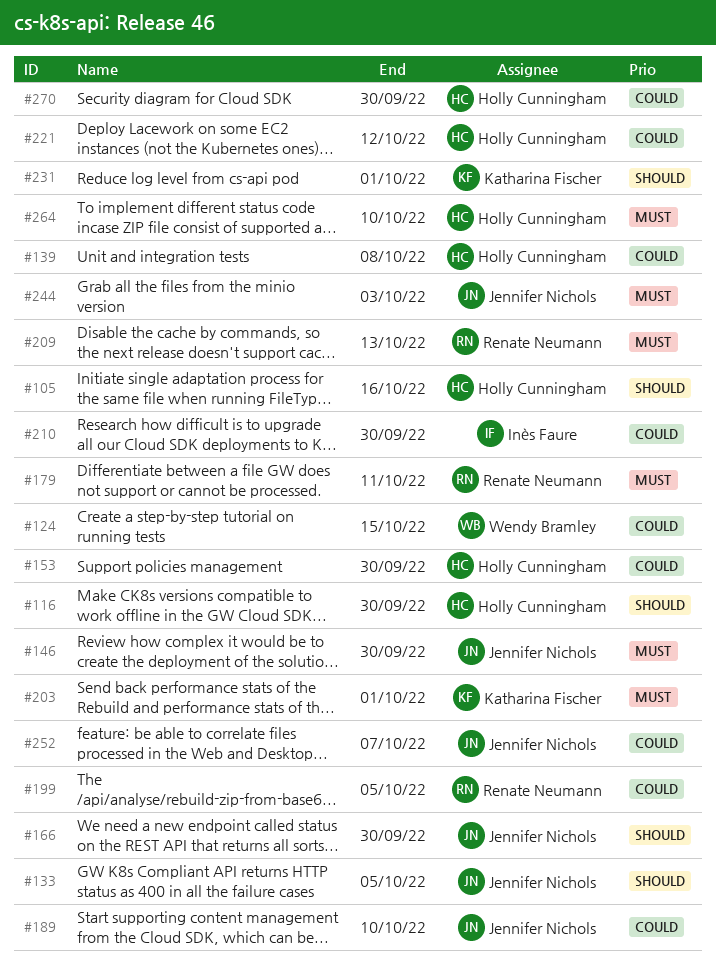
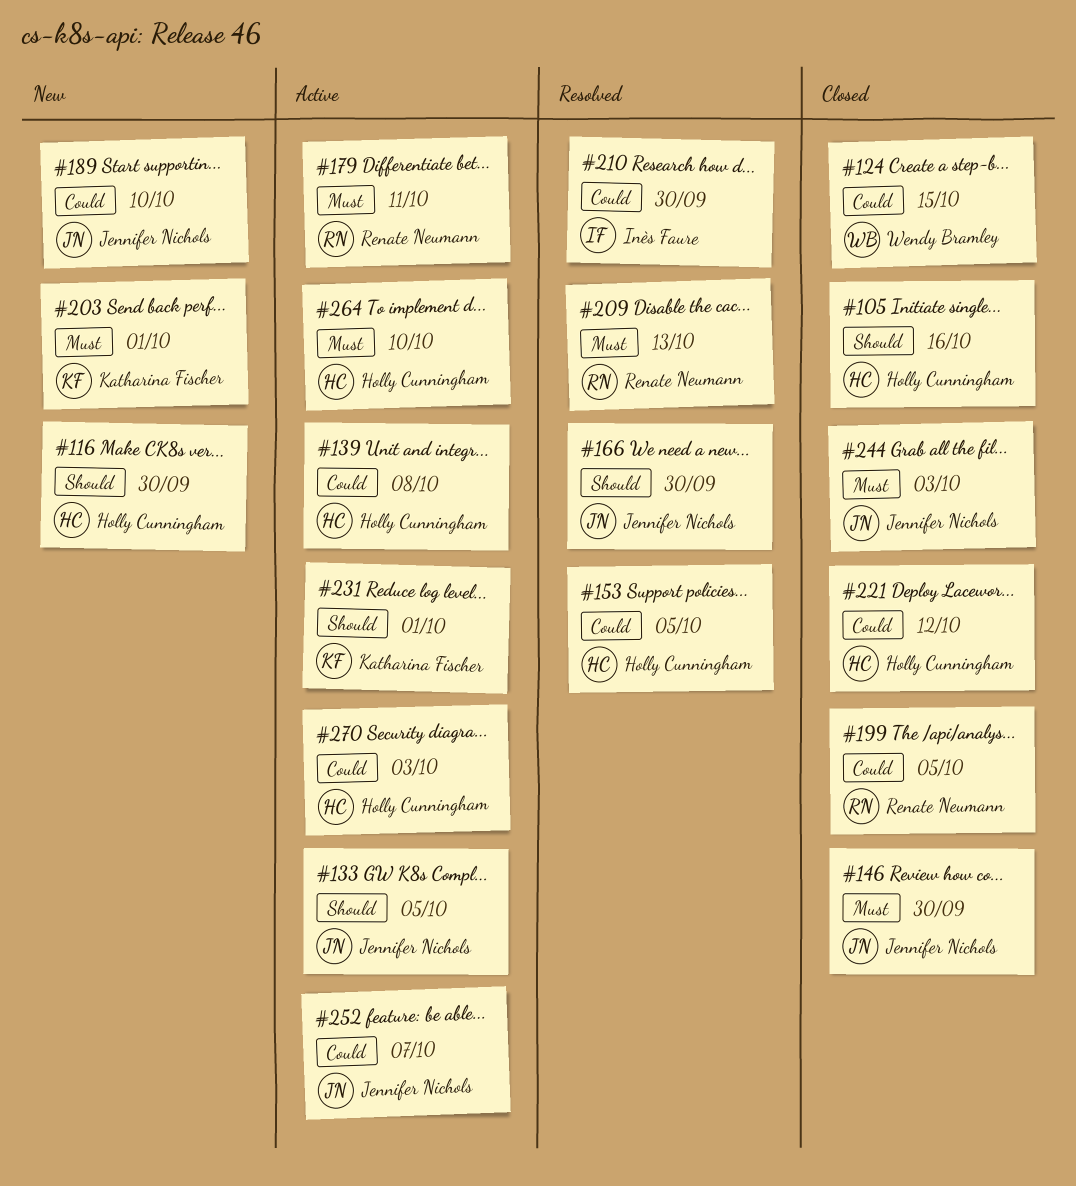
#153, due: Sep 30 -> Oct 5
#270, due: Sep 30 -> Oct 3

